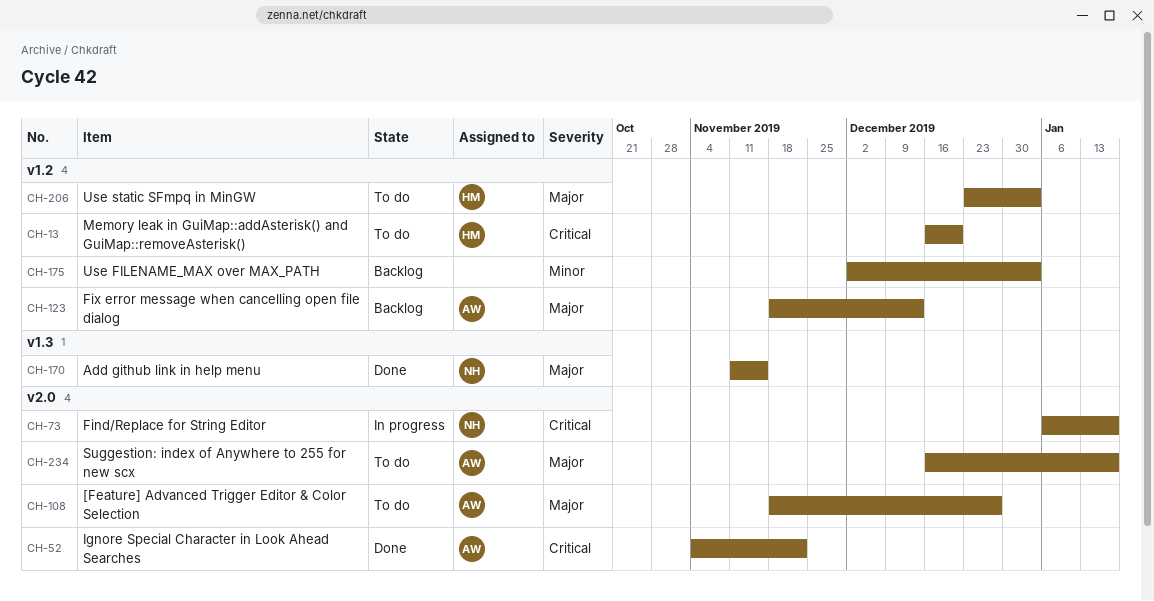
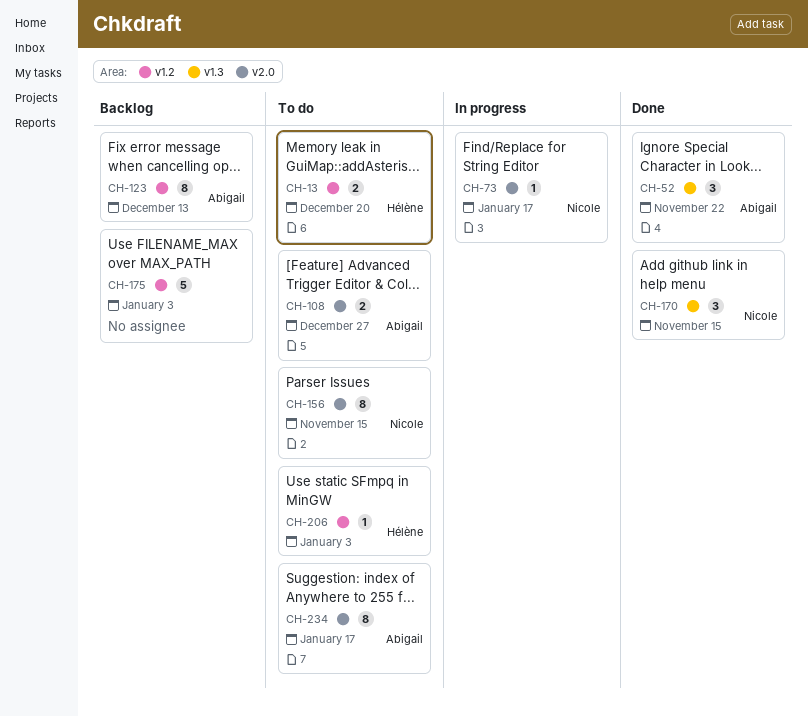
CH-52, label: v2.0 -> v1.3
CH-156: none -> present

